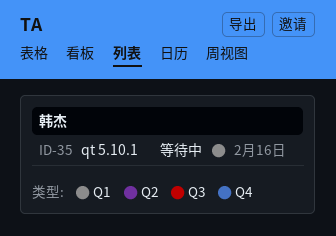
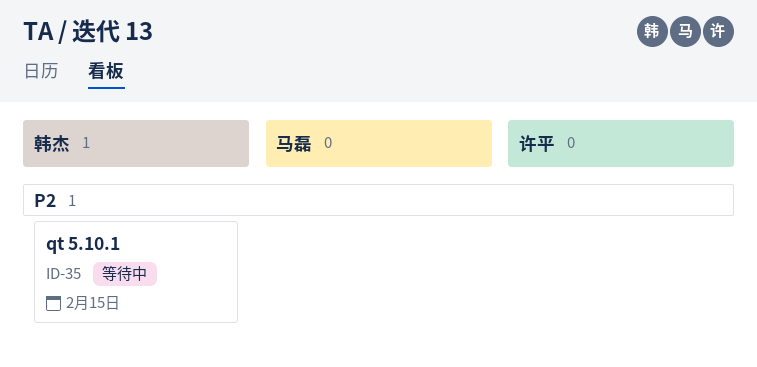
ID-35, due: Feb 16 -> Feb 15

